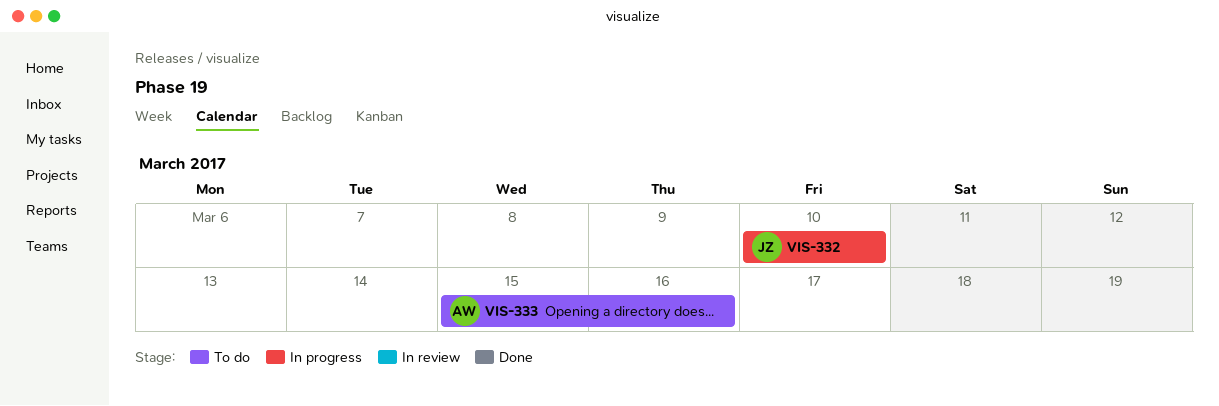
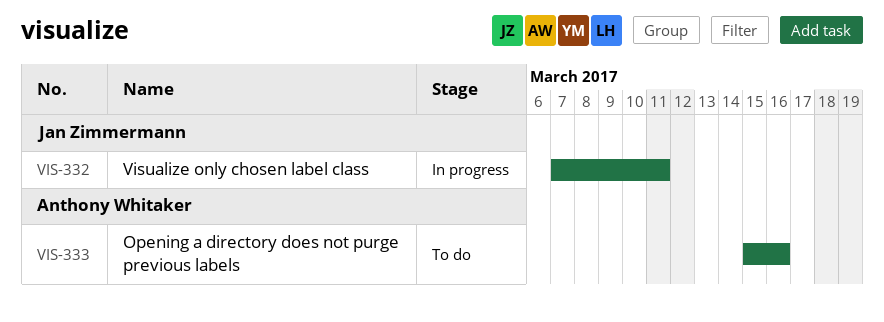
VIS-332, start: Mar 10 -> Mar 7
VIS-332, due: Mar 10 -> Mar 11

